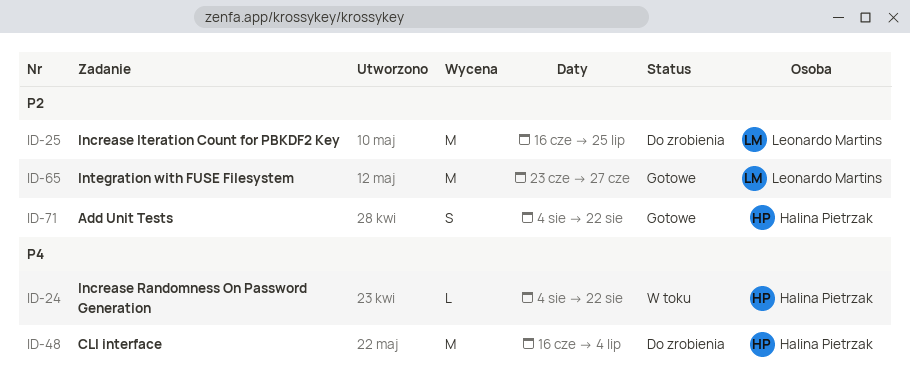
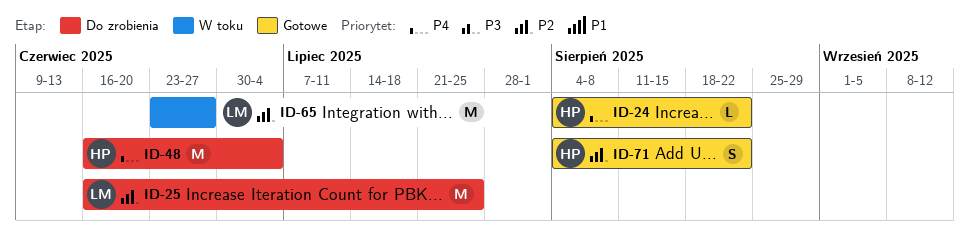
ID-24, status: W toku -> Gotowe
ID-65, status: Gotowe -> W toku

